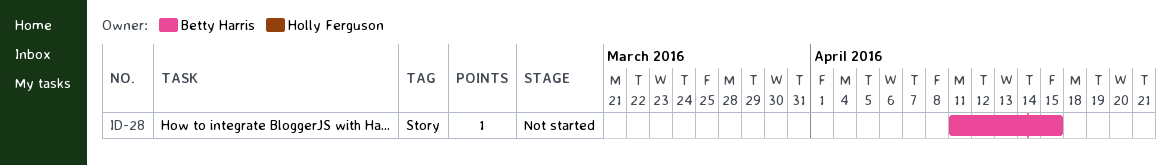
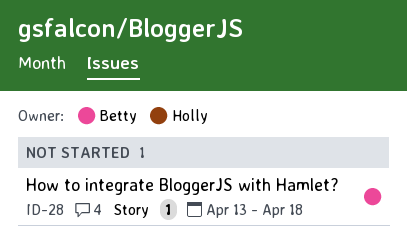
ID-28, start: Apr 11 -> Apr 13
ID-28, due: Apr 15 -> Apr 18

